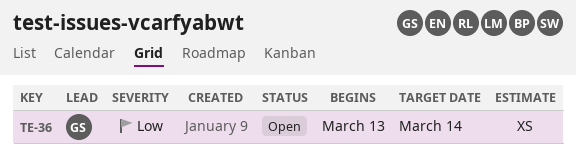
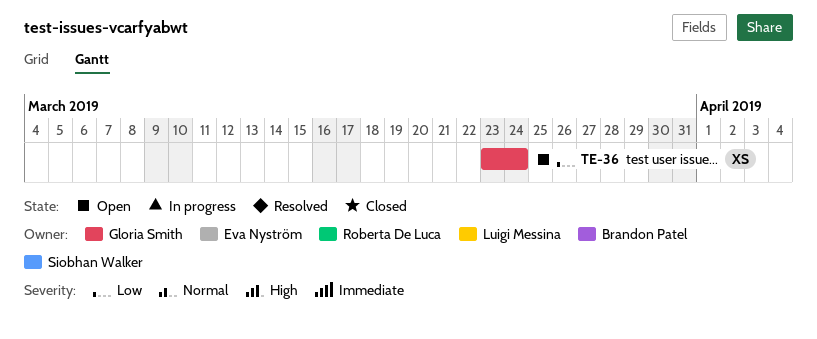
TE-36, start: Mar 13 -> Mar 23
TE-36, due: Mar 14 -> Mar 24

